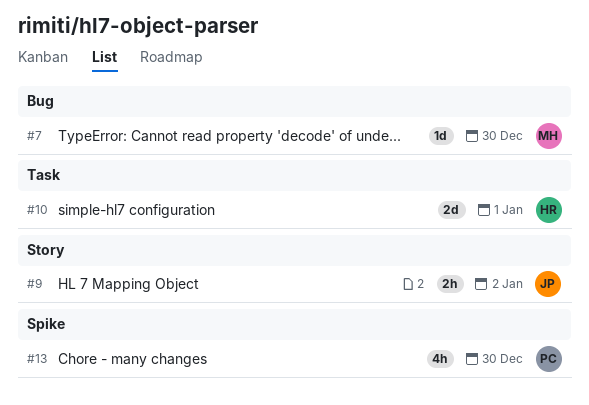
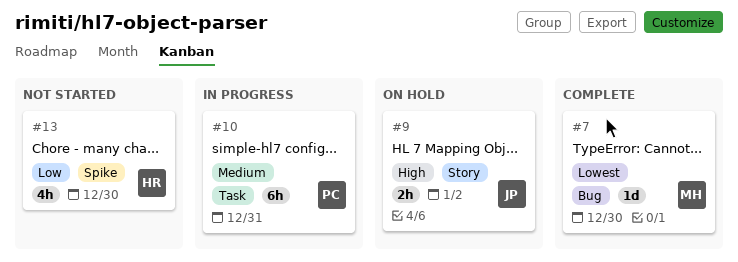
#10, owner: HR -> PC
#10, estimate: 2d -> 6h
#10, due: Jan 1 -> Dec 31
#13, owner: PC -> HR

